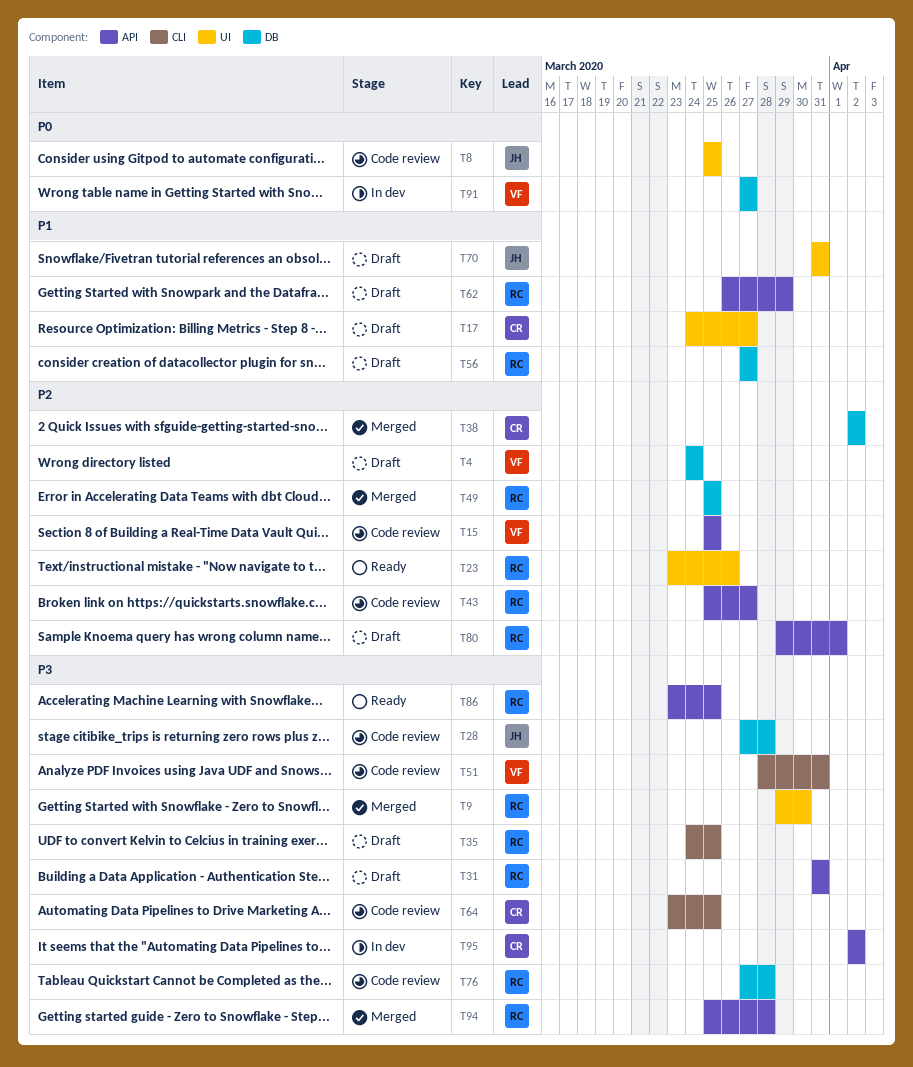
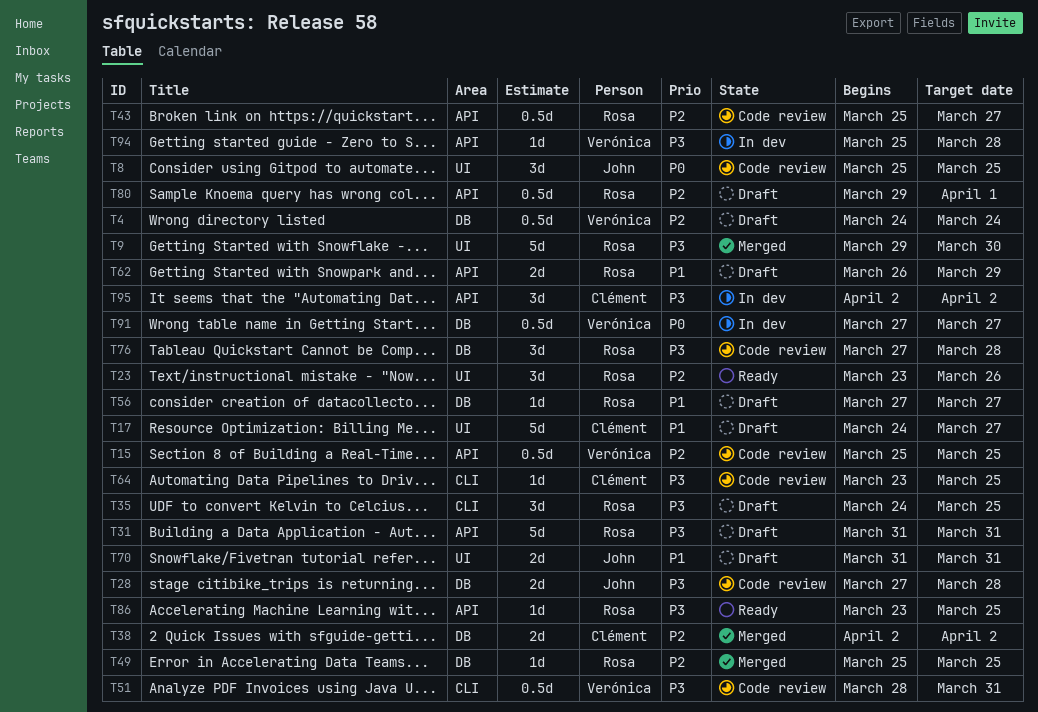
T94, status: Merged -> In dev
T94, owner: Rosa -> Verónica

